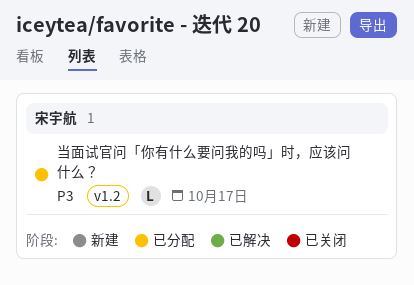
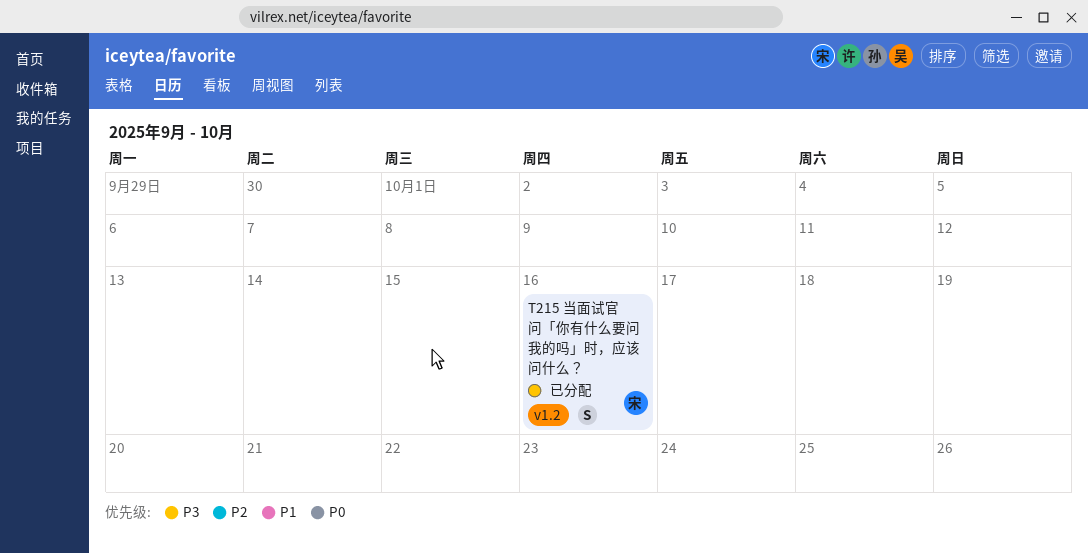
当面试官问「你有什么要问我的吗」时，应该问什么？, estimate: L -> S
当面试官问「你有什么要问我的吗」时，应该问什么？, due: Oct 17 -> Oct 16

